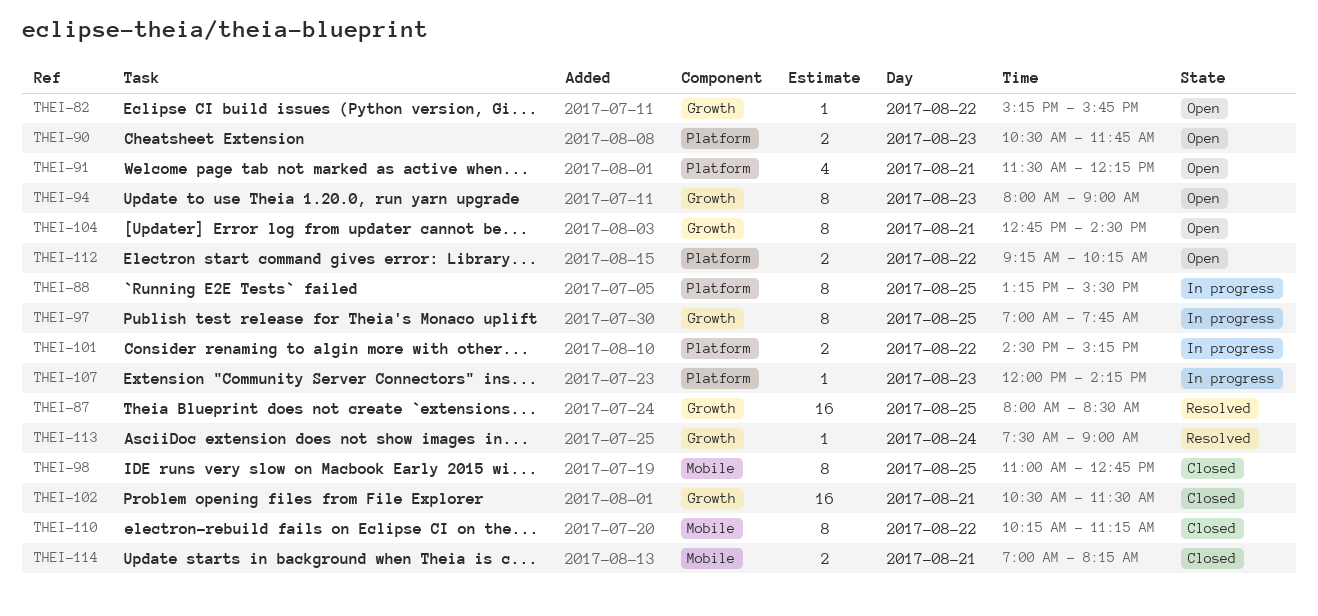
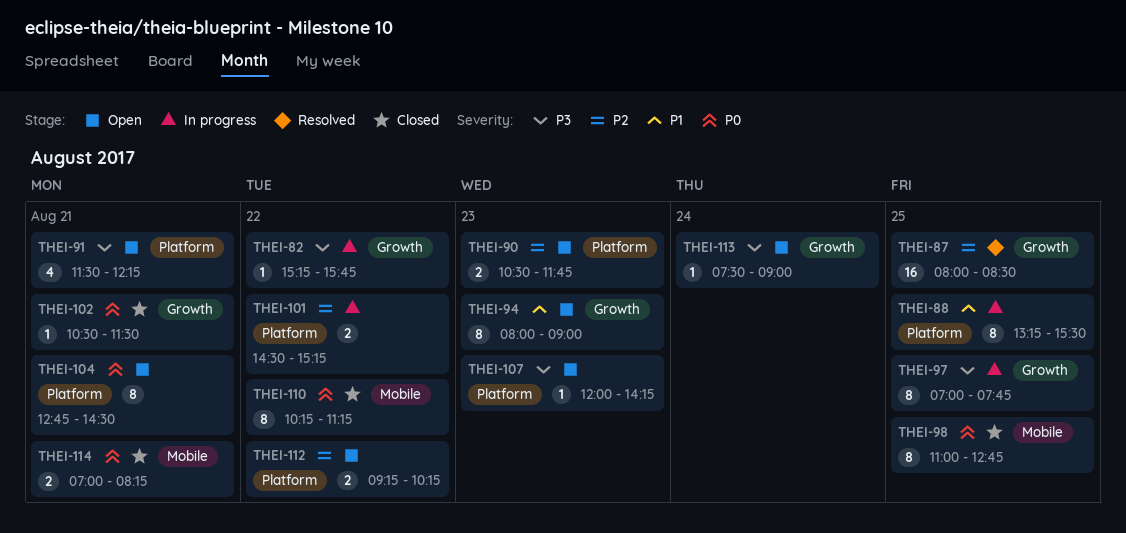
THEI-82, status: Open -> In progress
THEI-102, estimate: 16 -> 1
THEI-104, label: Growth -> Platform
THEI-107, status: In progress -> Open
THEI-113, status: Resolved -> Open

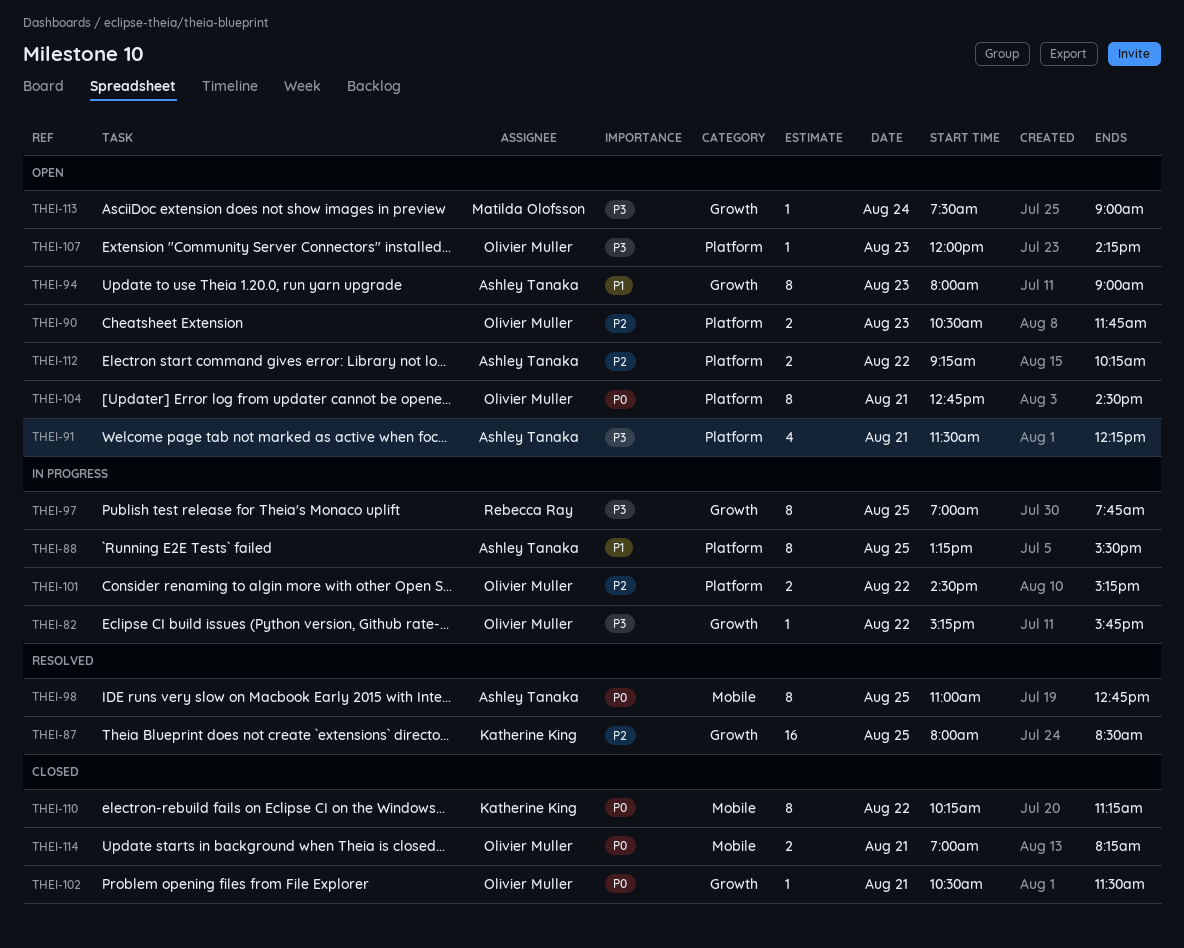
THEI-98, status: Closed -> Resolved

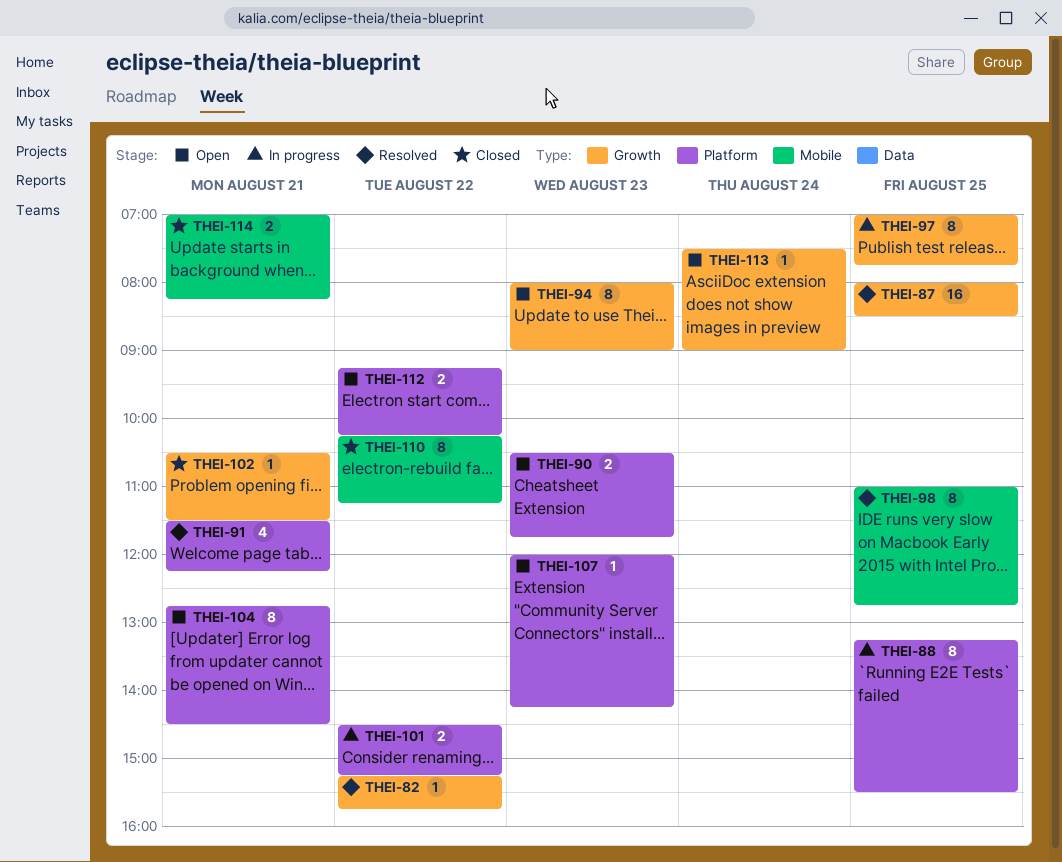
THEI-82, status: In progress -> Resolved
THEI-91, status: Open -> Resolved

